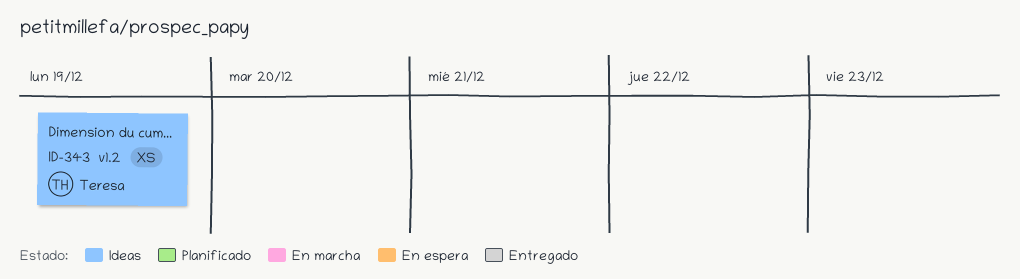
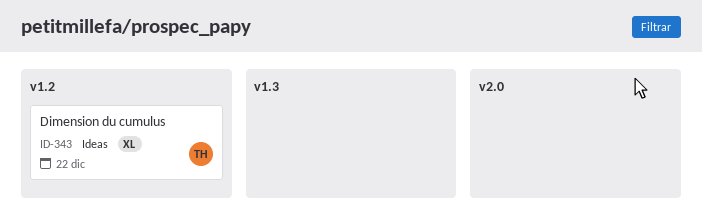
ID-343, estimate: XS -> XL
ID-343, due: Dec 19 -> Dec 22

